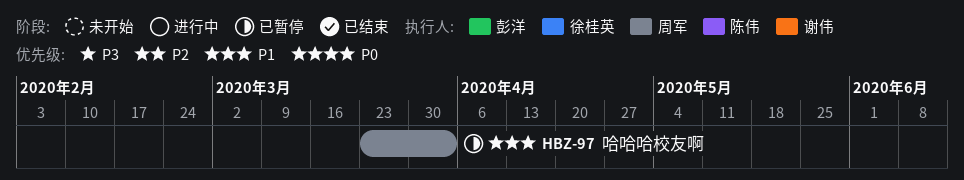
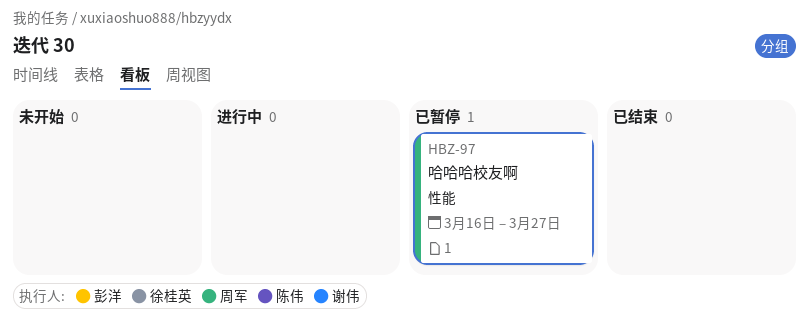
HBZ-97, start: Mar 23 -> Mar 16
HBZ-97, due: Apr 3 -> Mar 27

